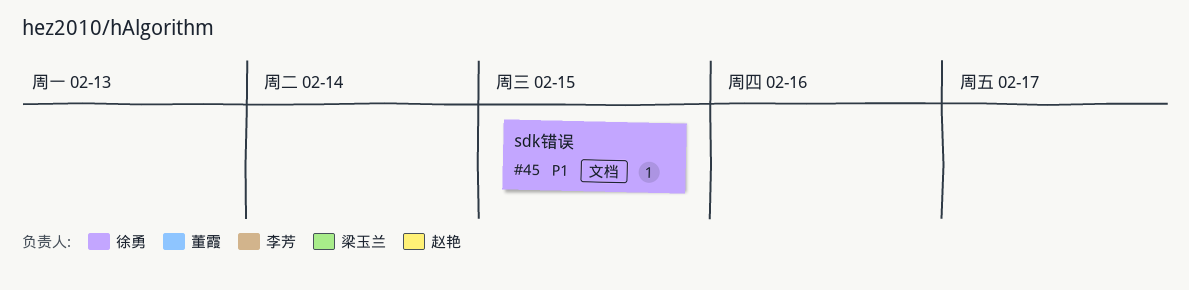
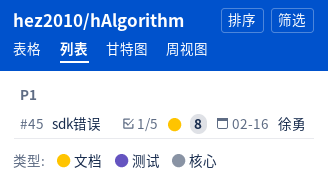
#45, estimate: 1 -> 8
#45, due: Feb 15 -> Feb 16

